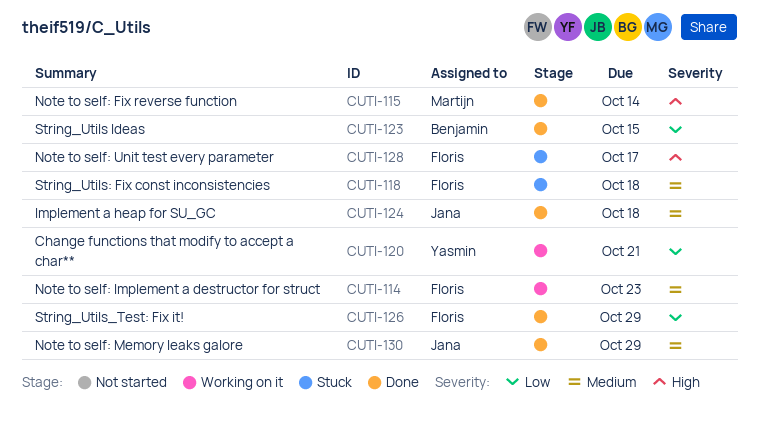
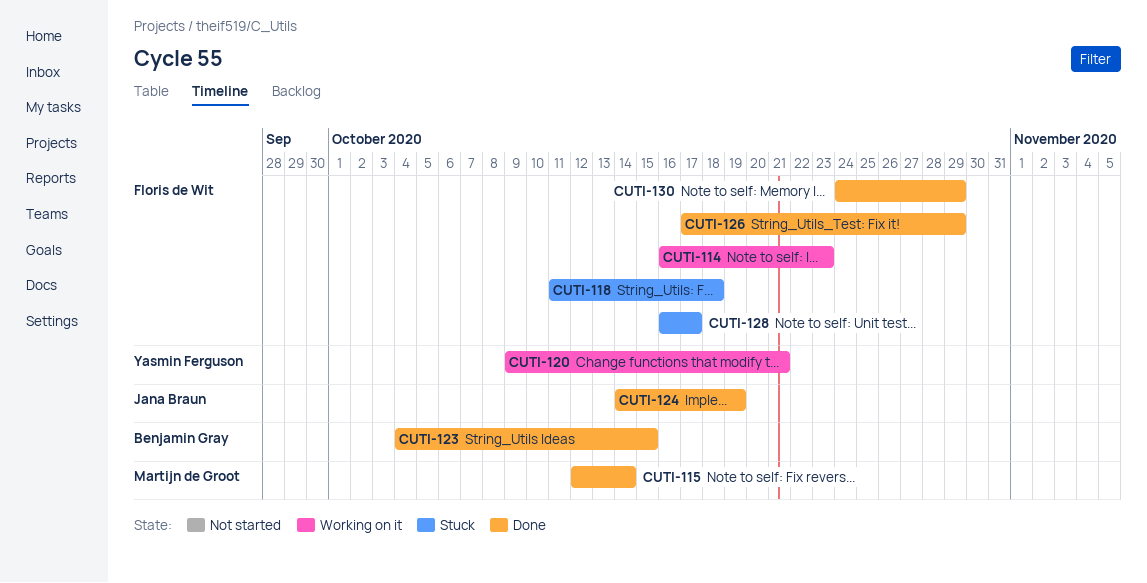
CUTI-124, due: Oct 18 -> Oct 19
CUTI-130, owner: Jana Braun -> Floris de Wit

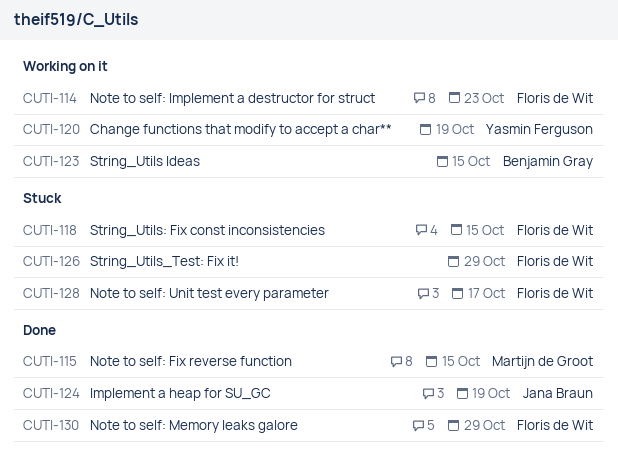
CUTI-115, due: Oct 14 -> Oct 15
CUTI-118, due: Oct 18 -> Oct 15
CUTI-120, due: Oct 21 -> Oct 19
CUTI-123, status: Done -> Working on it
CUTI-126, status: Done -> Stuck

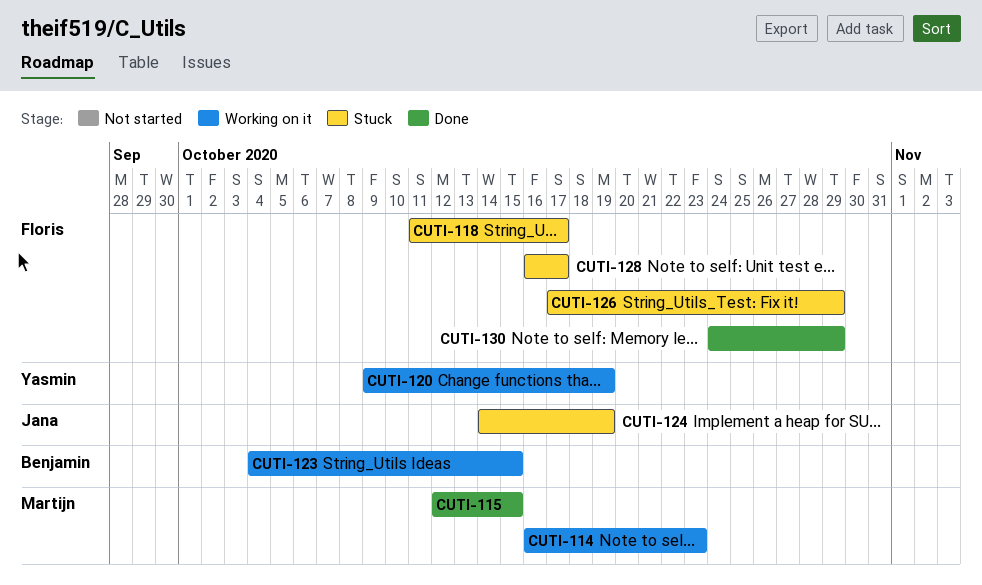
CUTI-114, owner: Floris de Wit -> Martijn de Groot
CUTI-118, due: Oct 15 -> Oct 17
CUTI-124, status: Done -> Stuck

